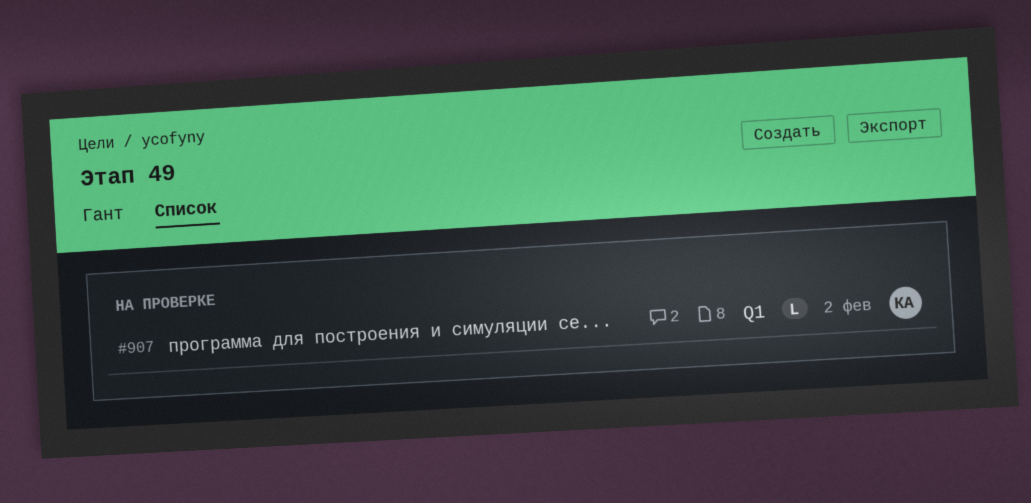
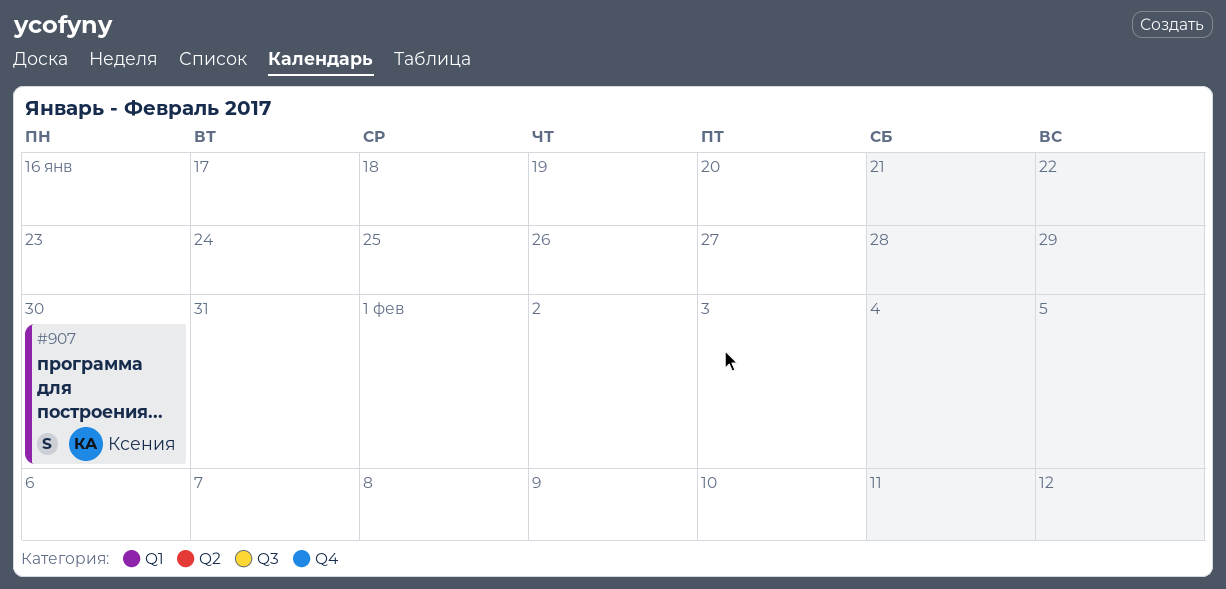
#907, estimate: L -> S
#907, due: Feb 2 -> Jan 30

